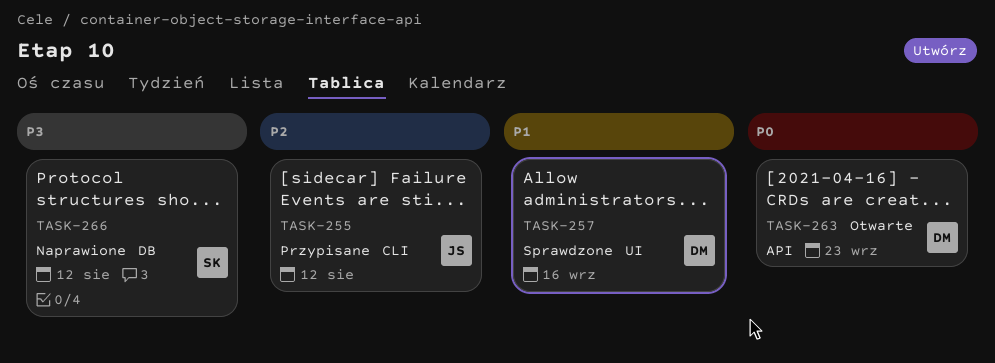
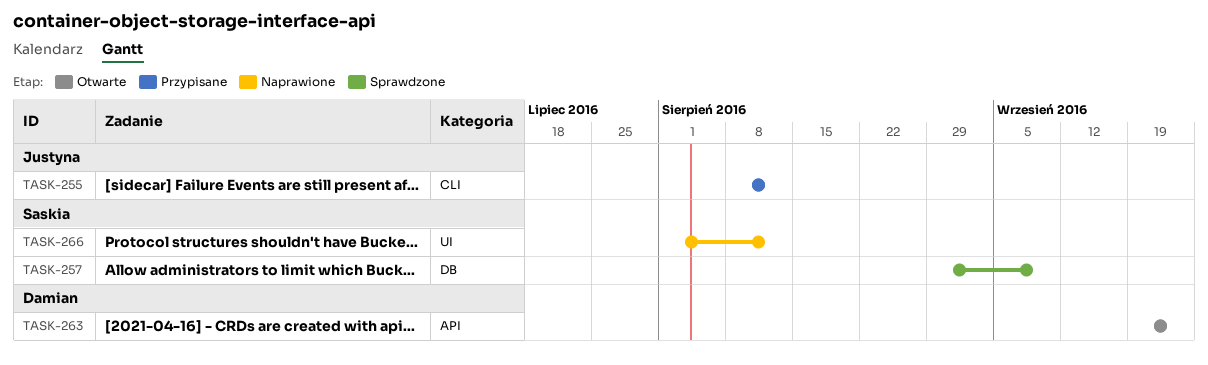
TASK-257, owner: Damian -> Saskia
TASK-257, label: UI -> DB
TASK-257, due: Sep 16 -> Sep 9
TASK-266, label: DB -> UI

